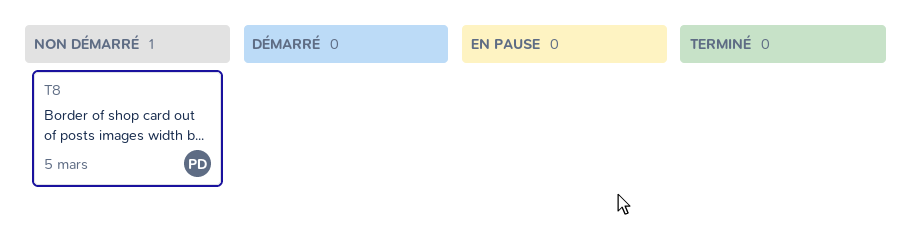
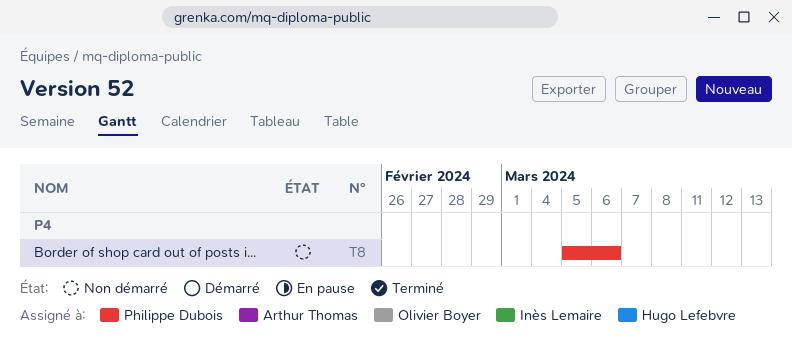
T8, due: Mar 5 -> Mar 6

